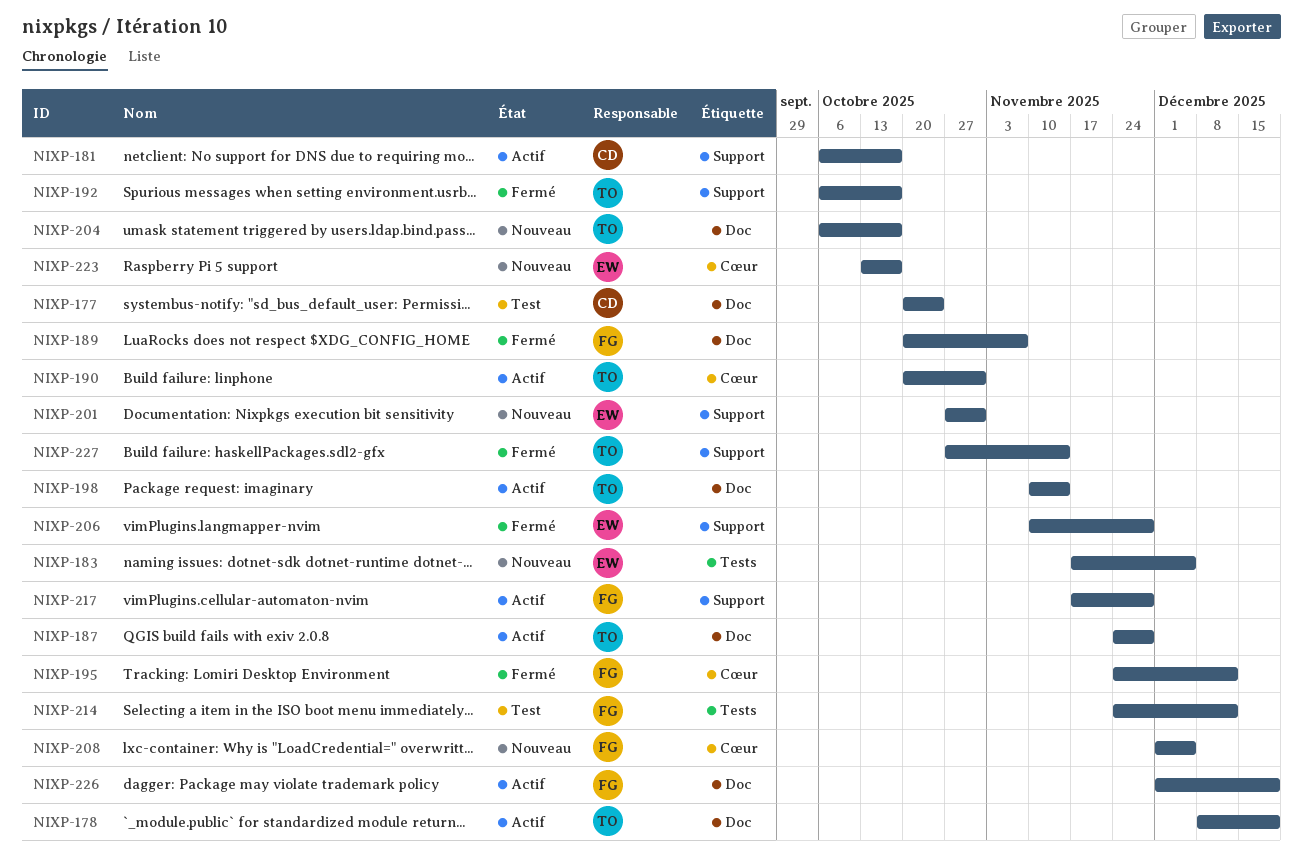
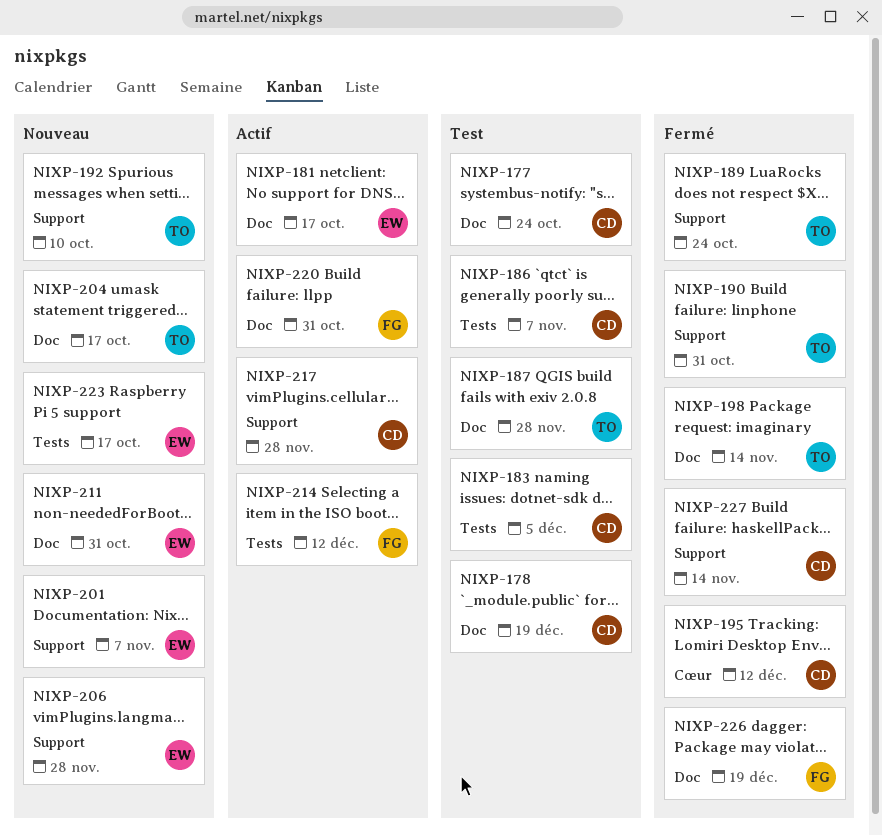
NIXP-178, status: Actif -> Test
NIXP-178, owner: TO -> CD
NIXP-181, owner: CD -> EW
NIXP-181, label: Support -> Doc
NIXP-183, status: Nouveau -> Test
NIXP-183, owner: EW -> CD
NIXP-186: none -> present
NIXP-187, status: Actif -> Test
NIXP-189, owner: FG -> TO
NIXP-189, label: Doc -> Support
NIXP-189, due: Nov 7 -> Oct 24
NIXP-190, status: Actif -> Fermé
NIXP-190, label: Cœur -> Support
NIXP-192, status: Fermé -> Nouveau
NIXP-192, due: Oct 17 -> Oct 10
NIXP-195, owner: FG -> CD
NIXP-198, status: Actif -> Fermé
NIXP-201, due: Oct 31 -> Nov 7
NIXP-206, status: Fermé -> Nouveau
NIXP-208: present -> none
NIXP-211: none -> present
NIXP-214, status: Test -> Actif
NIXP-217, owner: FG -> CD
NIXP-220: none -> present
NIXP-223, label: Cœur -> Tests
NIXP-226, status: Actif -> Fermé
NIXP-227, owner: TO -> CD

